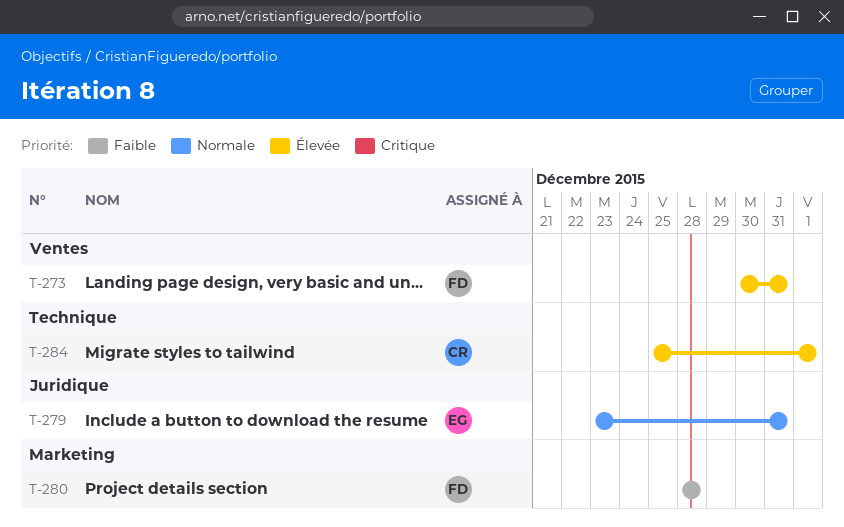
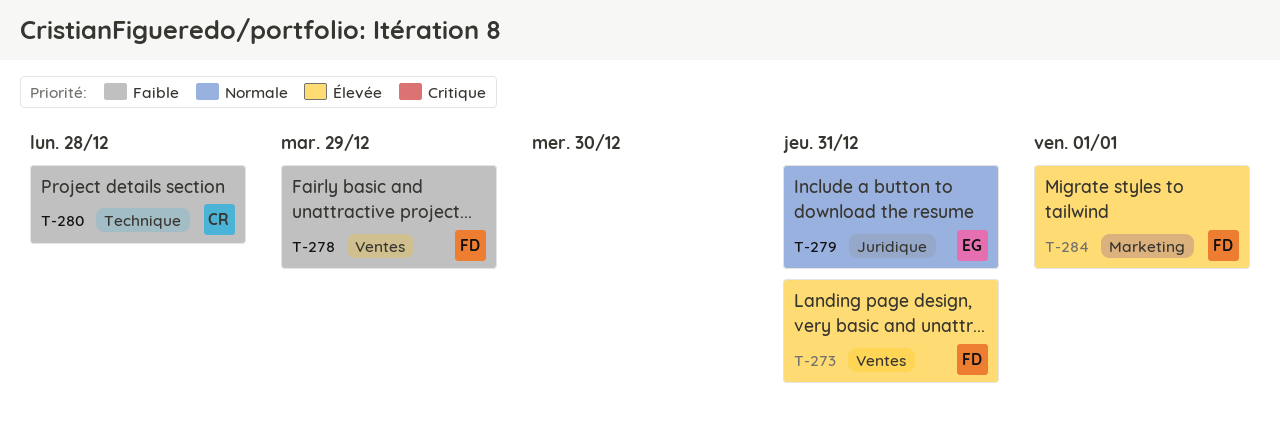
T-278: none -> present
T-280, owner: FD -> CR
T-280, label: Marketing -> Technique
T-284, owner: CR -> FD
T-284, label: Technique -> Marketing

